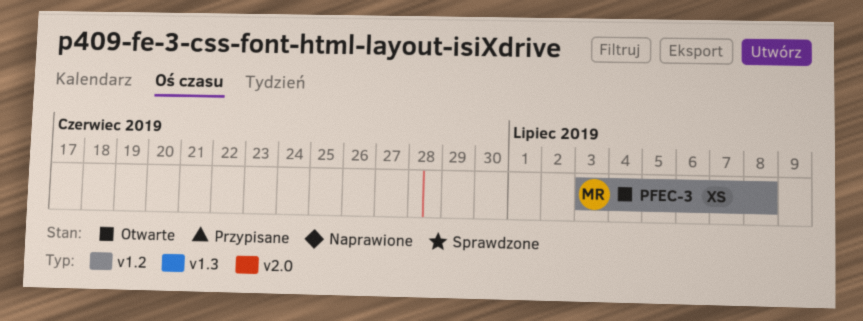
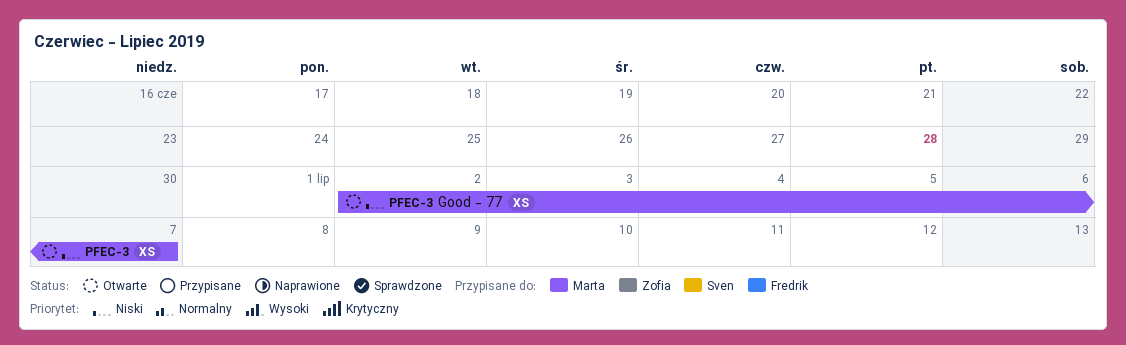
PFEC-3, start: Jul 3 -> Jul 2
PFEC-3, due: Jul 8 -> Jul 7

